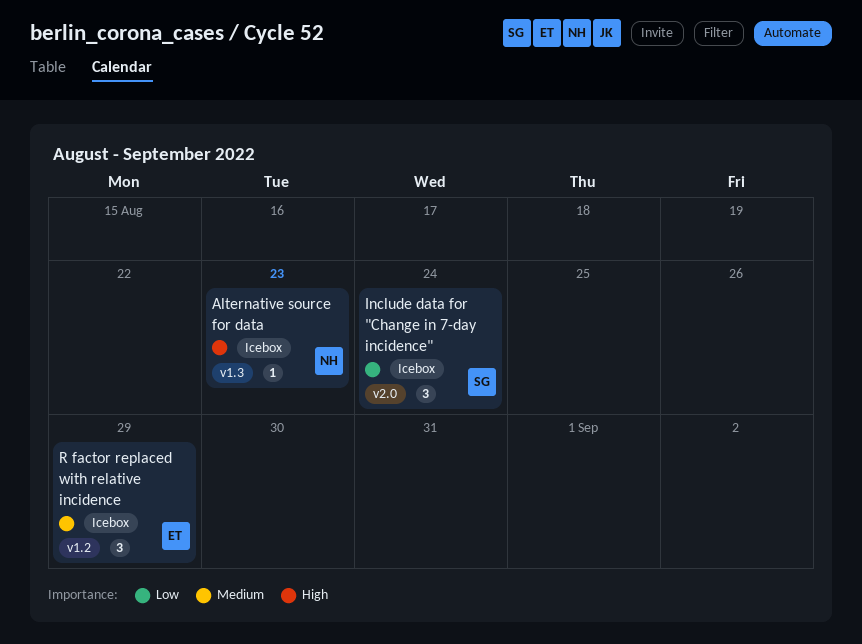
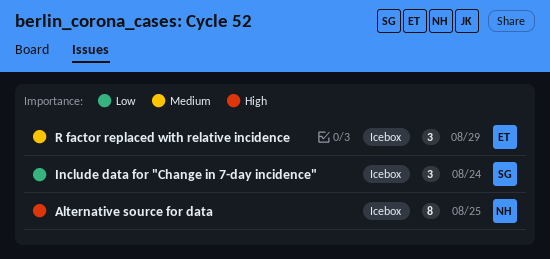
Alternative source for data, estimate: 1 -> 8
Alternative source for data, due: Aug 23 -> Aug 25

